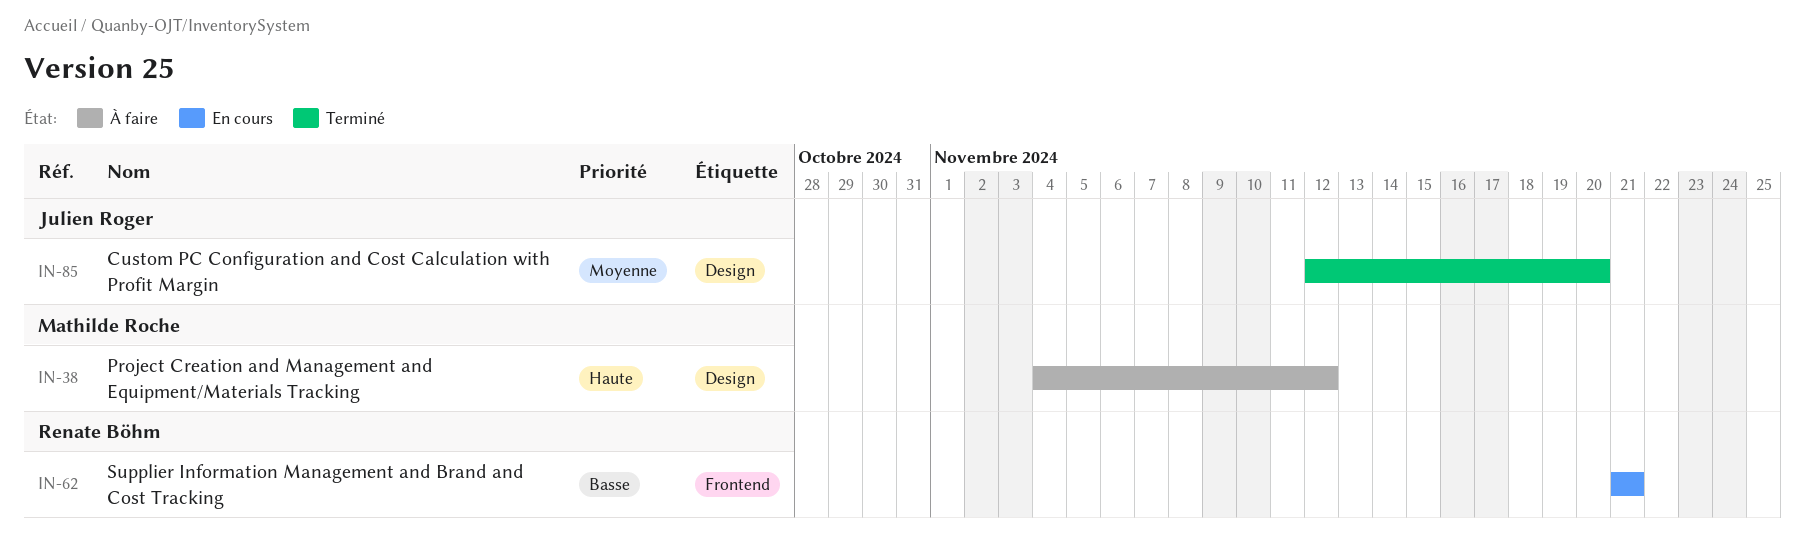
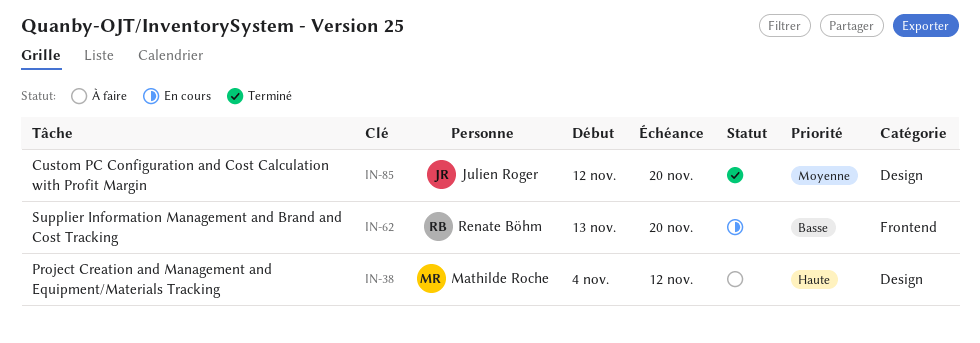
IN-62, start: Nov 21 -> Nov 13
IN-62, due: Nov 21 -> Nov 20

